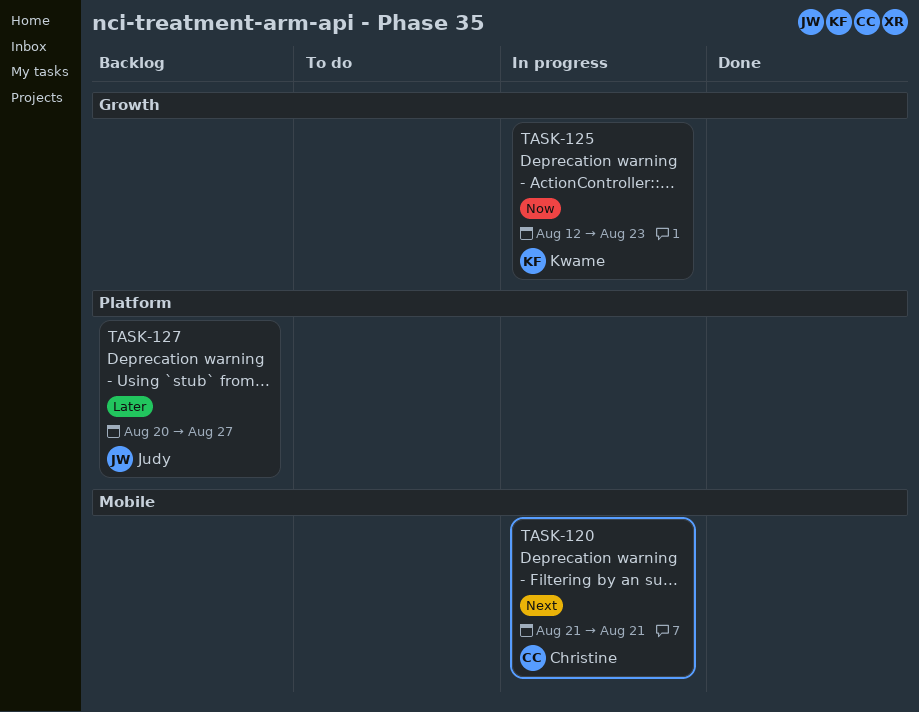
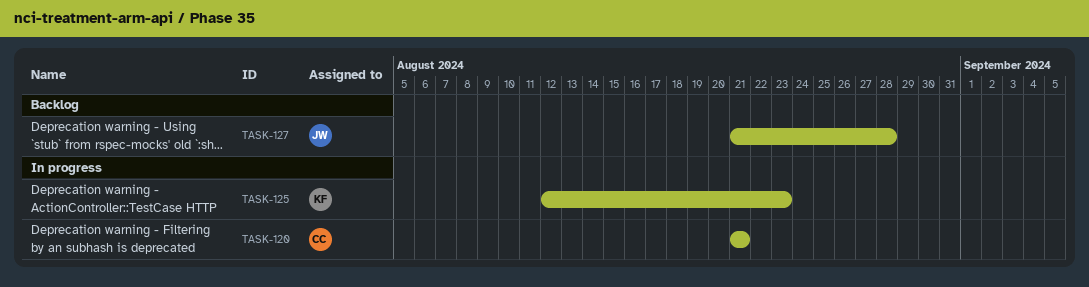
TASK-127, start: Aug 20 -> Aug 21
TASK-127, due: Aug 27 -> Aug 28

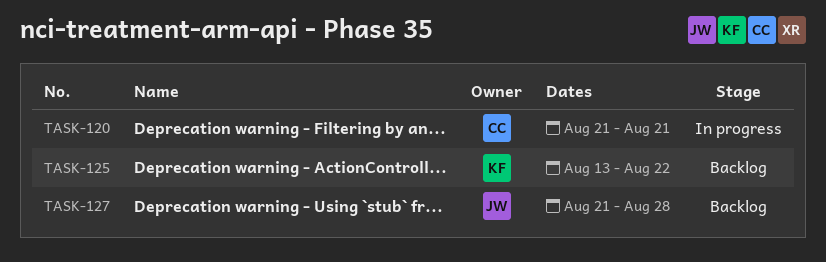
TASK-125, status: In progress -> Backlog
TASK-125, start: Aug 12 -> Aug 13
TASK-125, due: Aug 23 -> Aug 22

